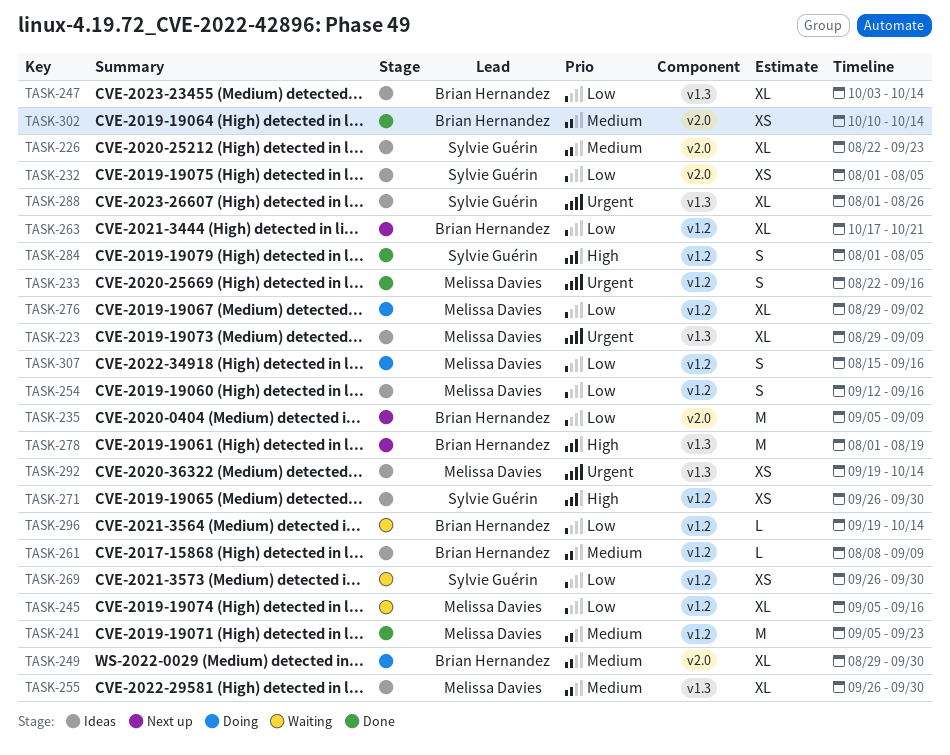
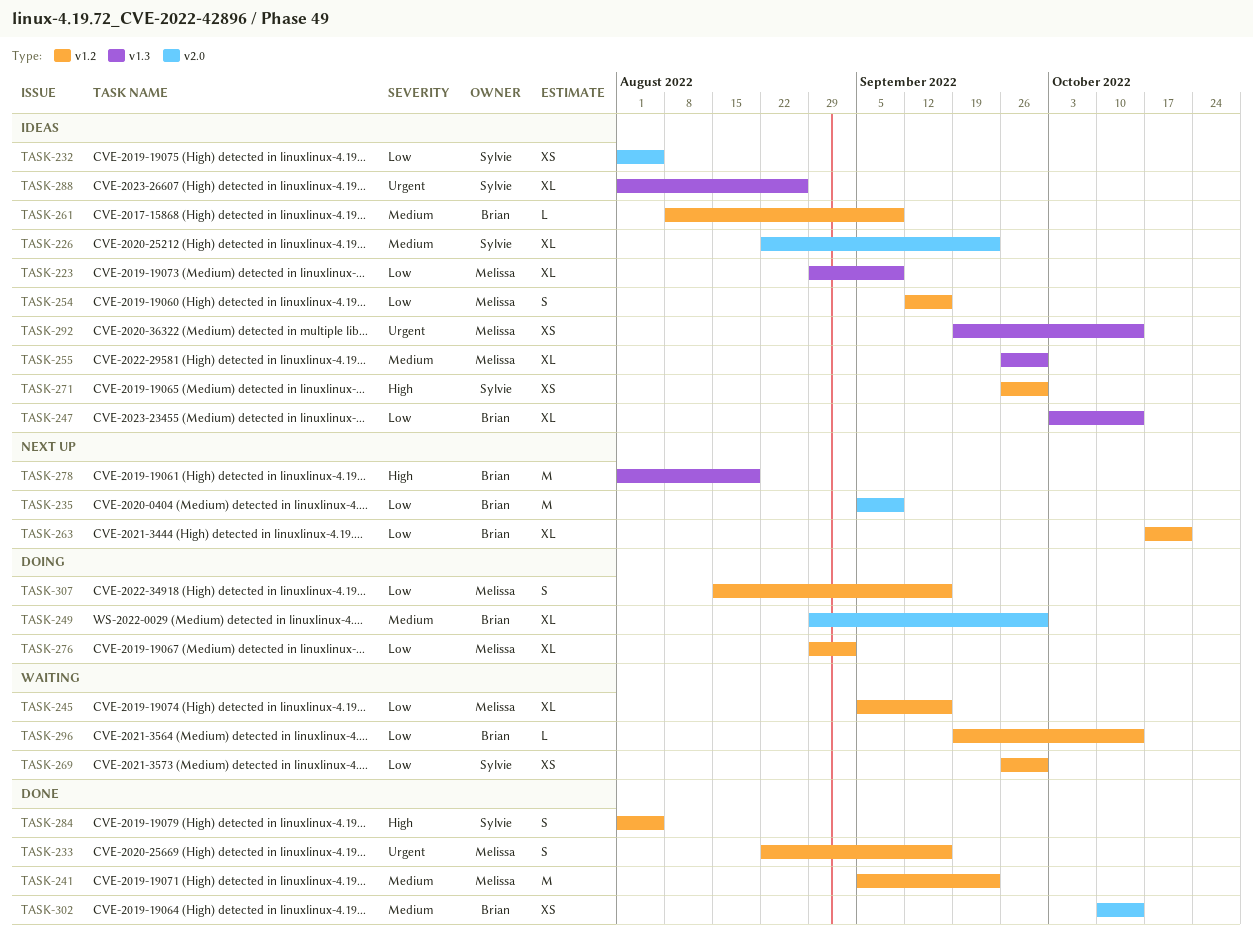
TASK-223, priority: Urgent -> Low

